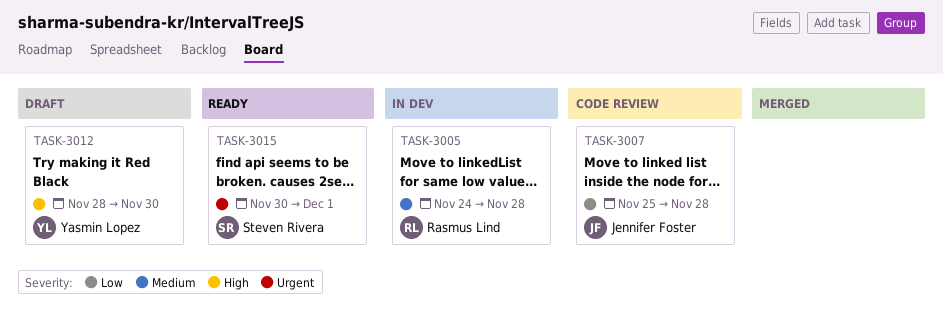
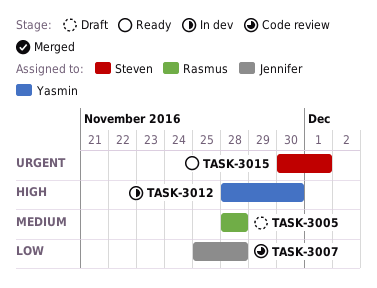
TASK-3005, status: In dev -> Draft
TASK-3005, start: Nov 24 -> Nov 28
TASK-3012, status: Draft -> In dev

